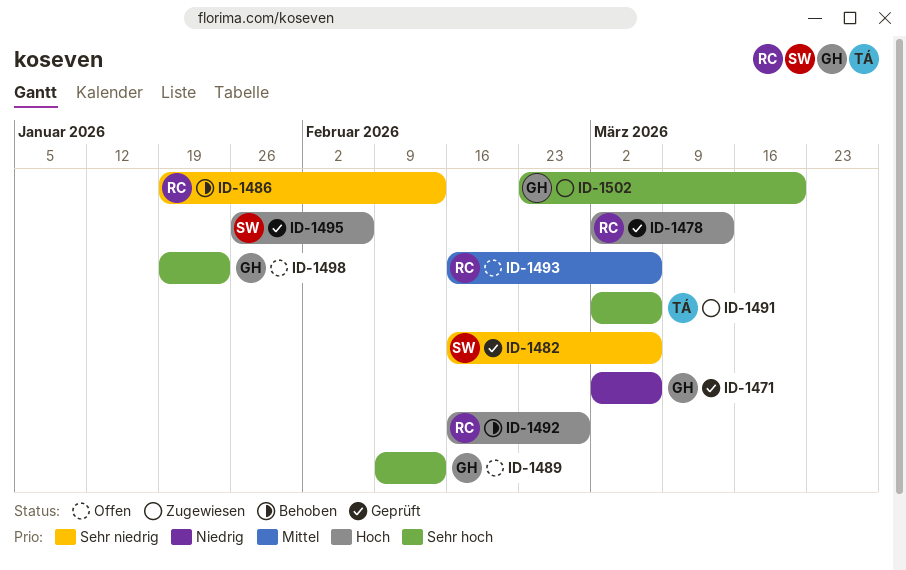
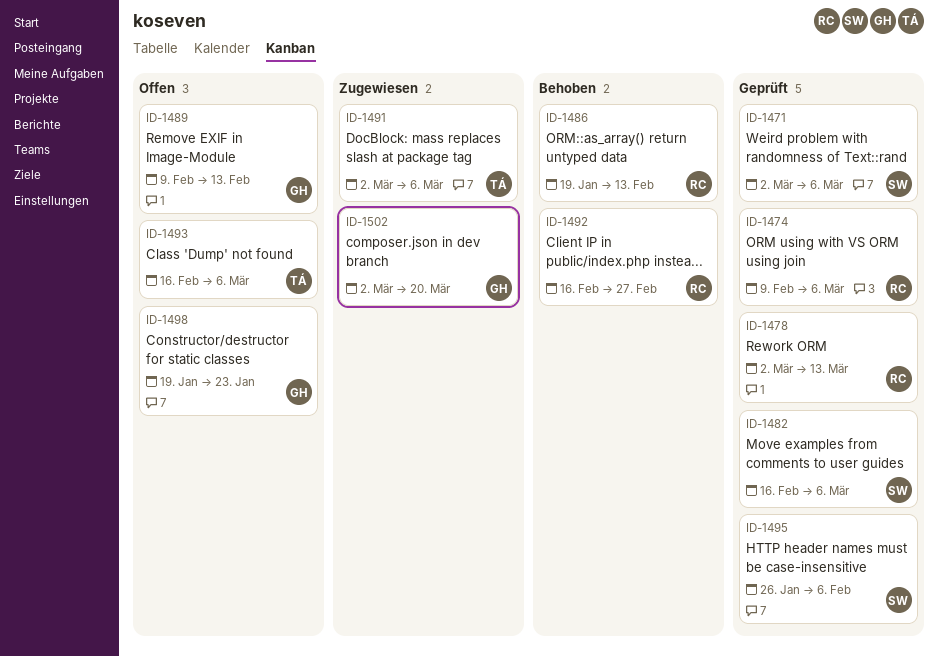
ID-1471, owner: GH -> SW
ID-1474: none -> present
ID-1493, owner: RC -> TÁ
ID-1502, start: Feb 23 -> Mar 2

